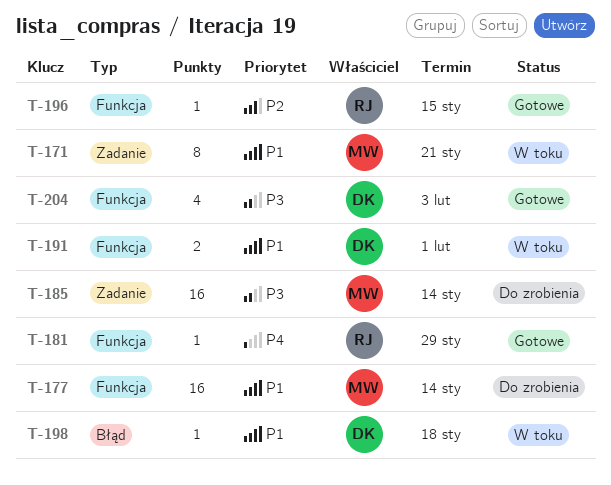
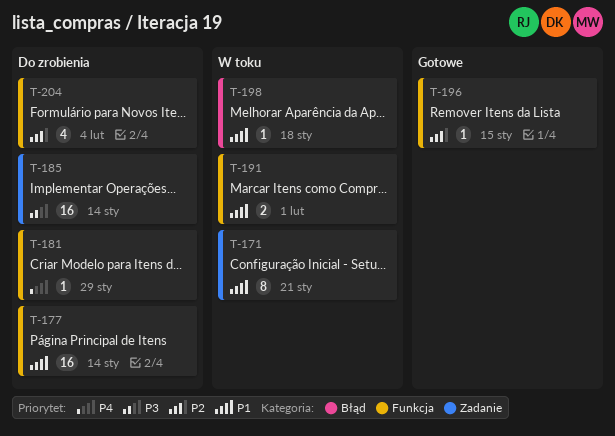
T-181, status: Gotowe -> Do zrobienia
T-204, status: Gotowe -> Do zrobienia
T-204, priority: P3 -> P2
T-204, due: Feb 3 -> Feb 4

